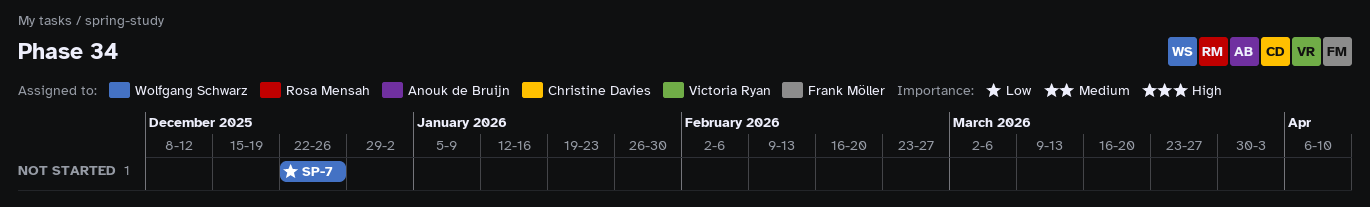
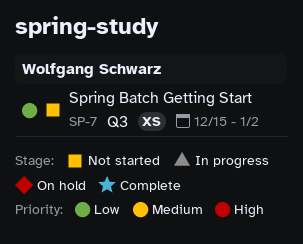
SP-7, start: Dec 22 -> Dec 15
SP-7, due: Dec 26 -> Jan 2

